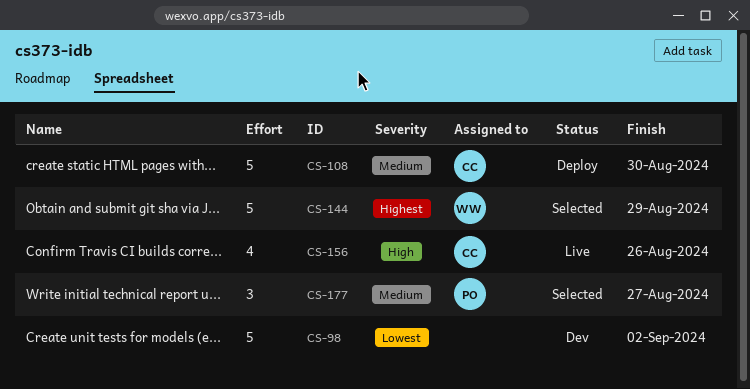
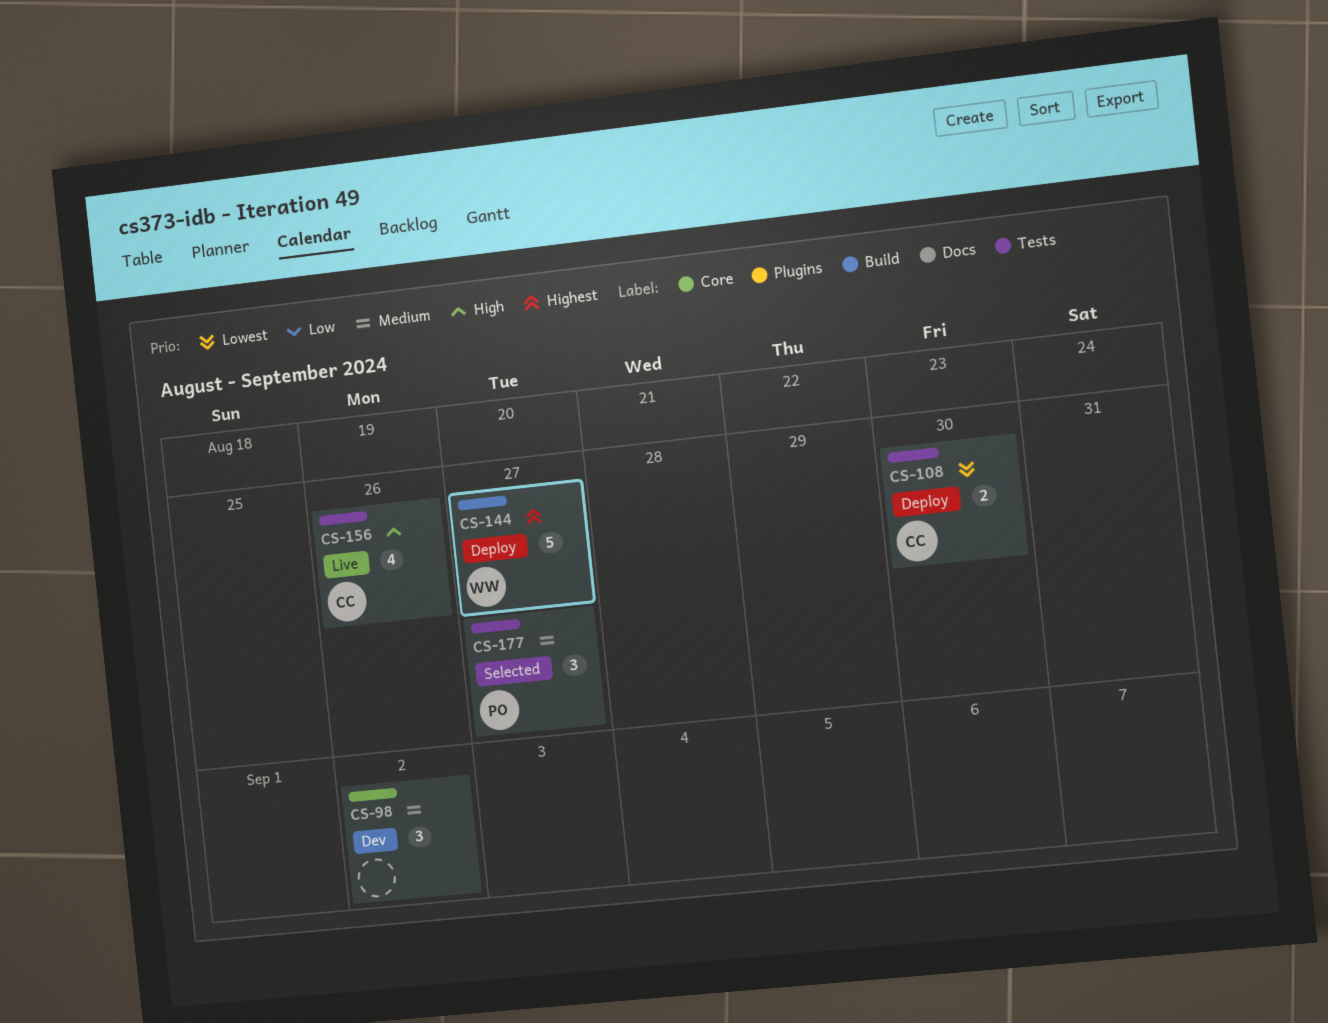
CS-98, priority: Lowest -> Medium
CS-98, estimate: 5 -> 3
CS-108, priority: Medium -> Lowest
CS-108, estimate: 5 -> 2
CS-144, status: Selected -> Deploy
CS-144, due: Aug 29 -> Aug 27

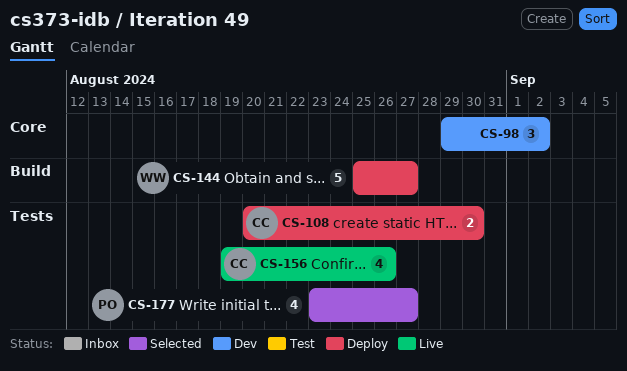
CS-177, estimate: 3 -> 4

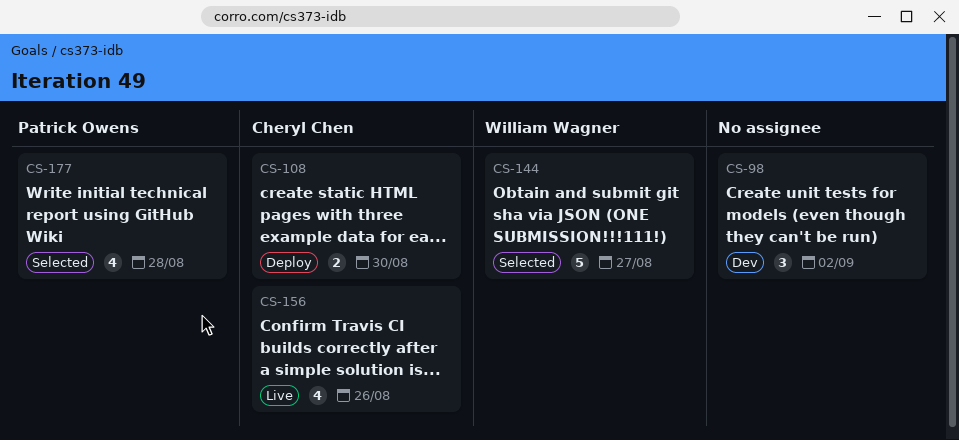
CS-144, status: Deploy -> Selected
CS-177, due: Aug 27 -> Aug 28

